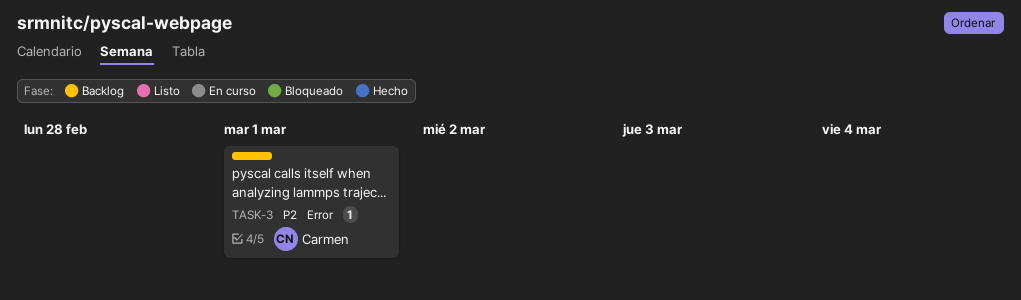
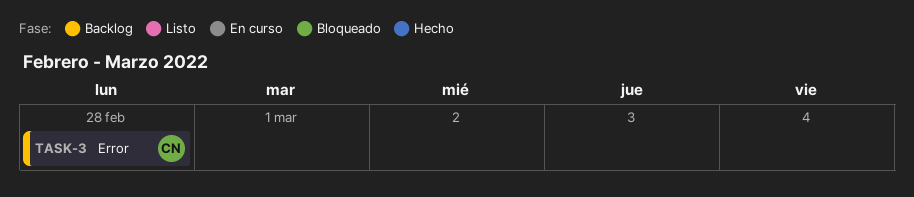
TASK-3, due: Mar 1 -> Feb 28

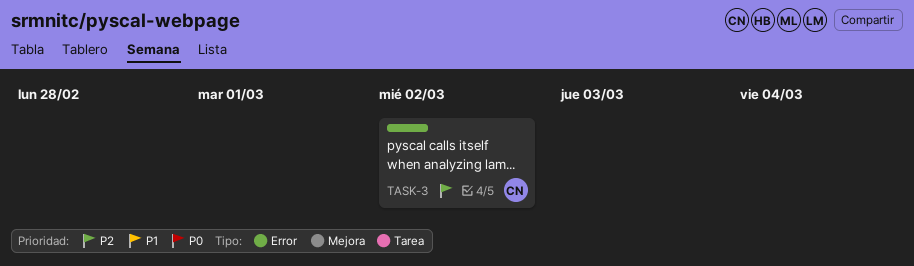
TASK-3, due: Feb 28 -> Mar 2

